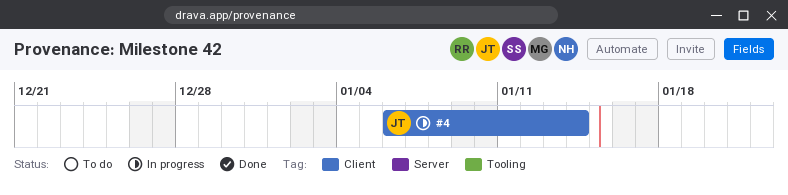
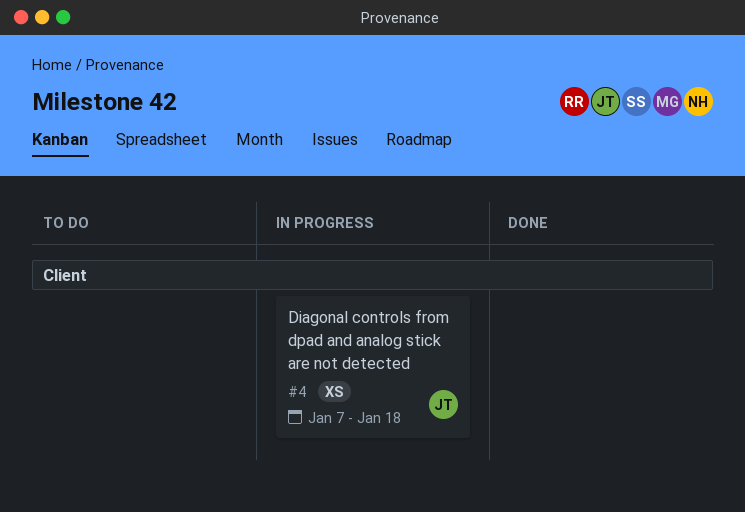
#4, start: Jan 6 -> Jan 7
#4, due: Jan 14 -> Jan 18

